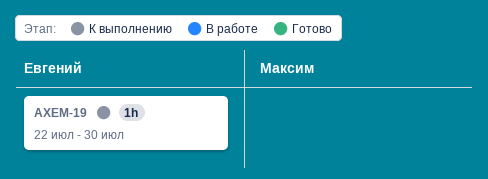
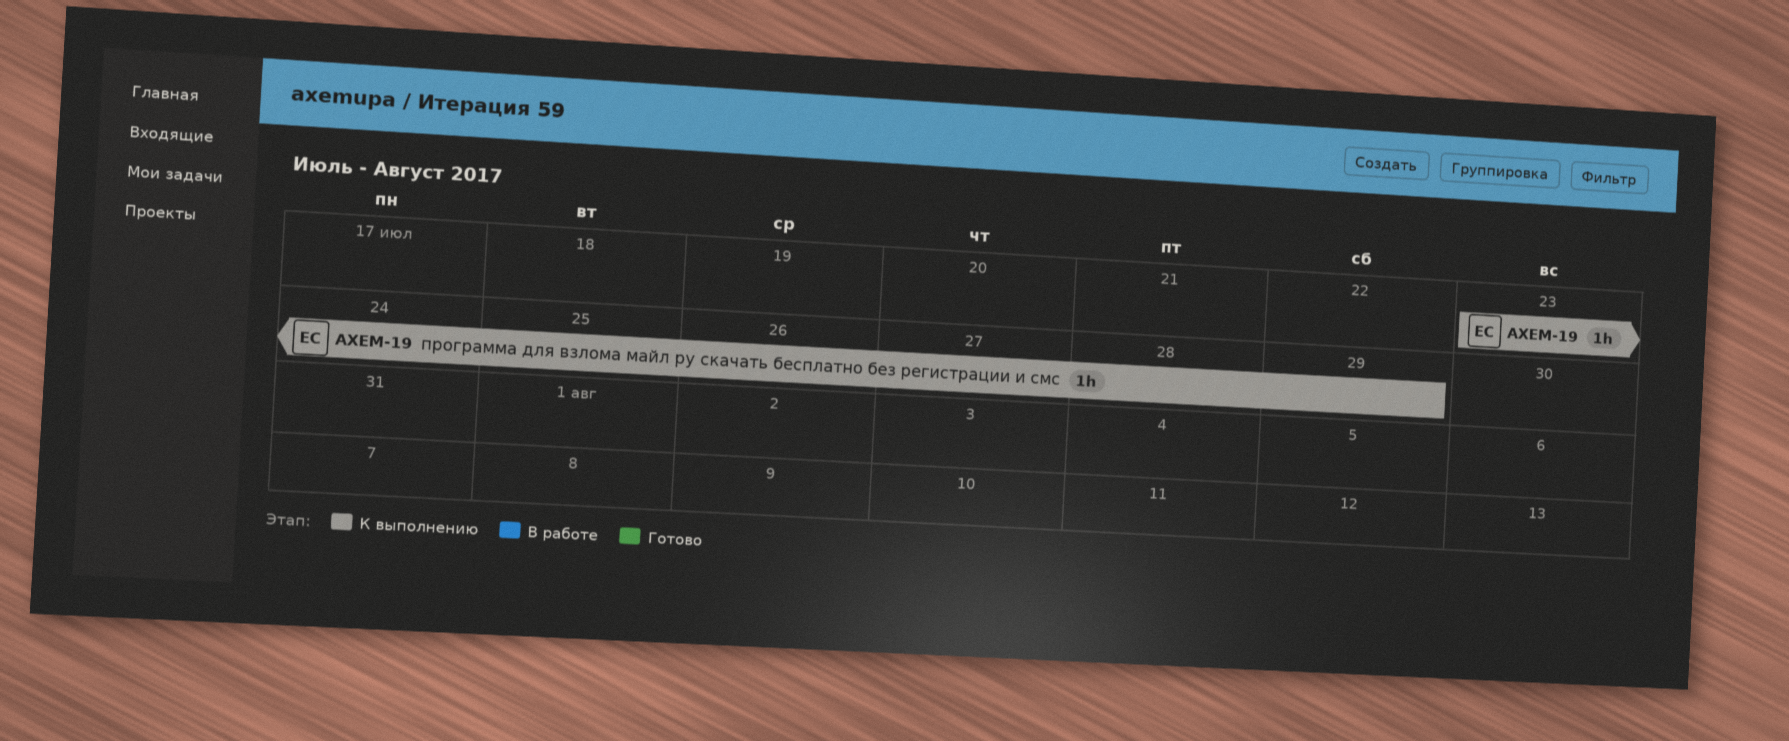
AXEM-19, start: Jul 22 -> Jul 23
AXEM-19, due: Jul 30 -> Jul 29

